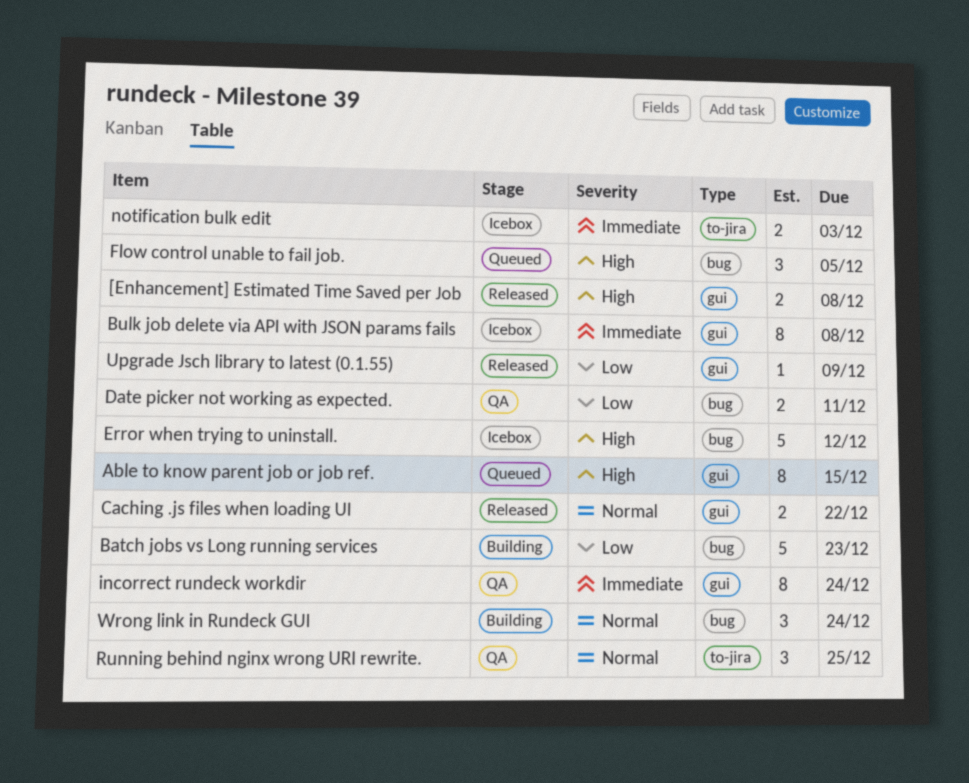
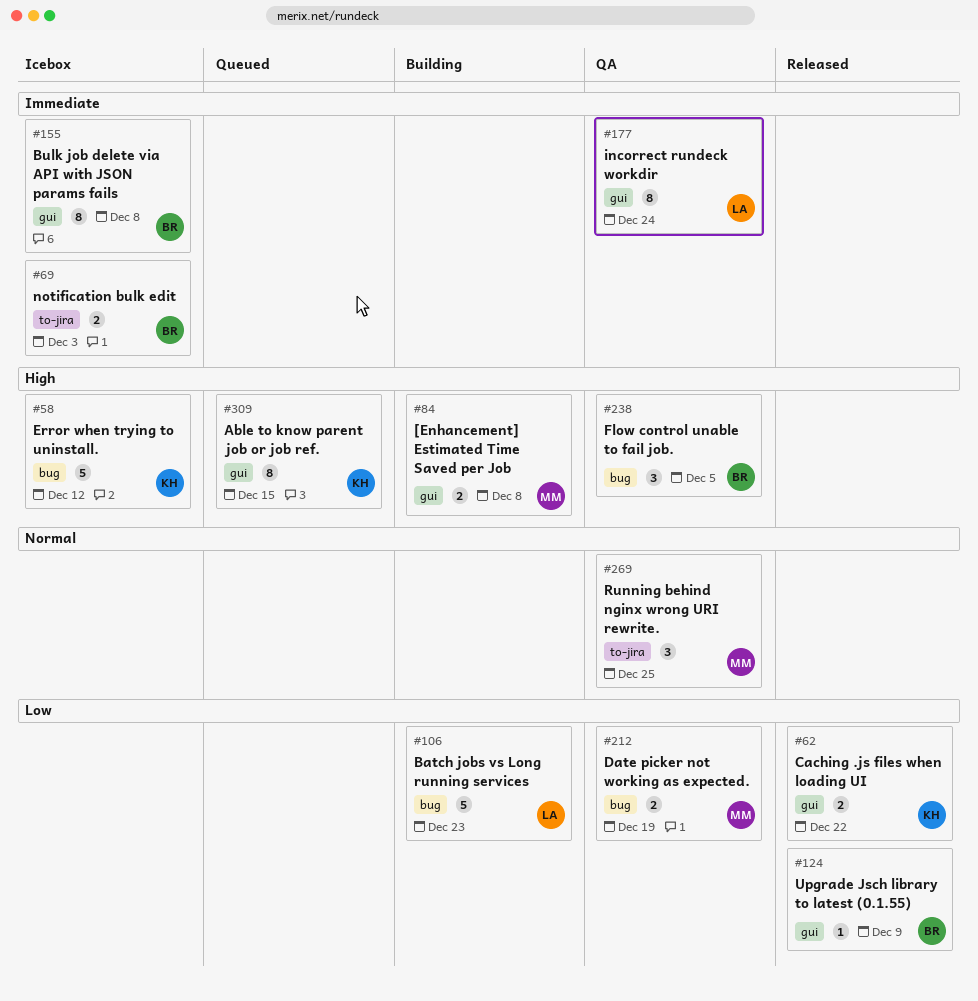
[Enhancement] Estimated Time Saved per Job, status: Released -> Building
Caching .js files when loading UI, priority: Normal -> Low
Date picker not working as expected., due: Dec 11 -> Dec 19
Flow control unable to fail job., status: Queued -> QA
Wrong link in Rundeck GUI: present -> none

